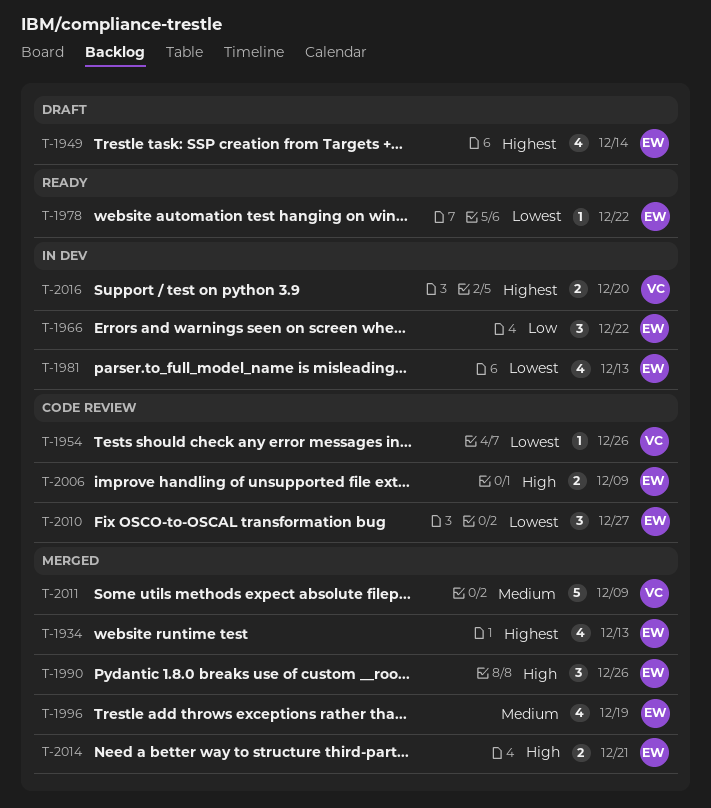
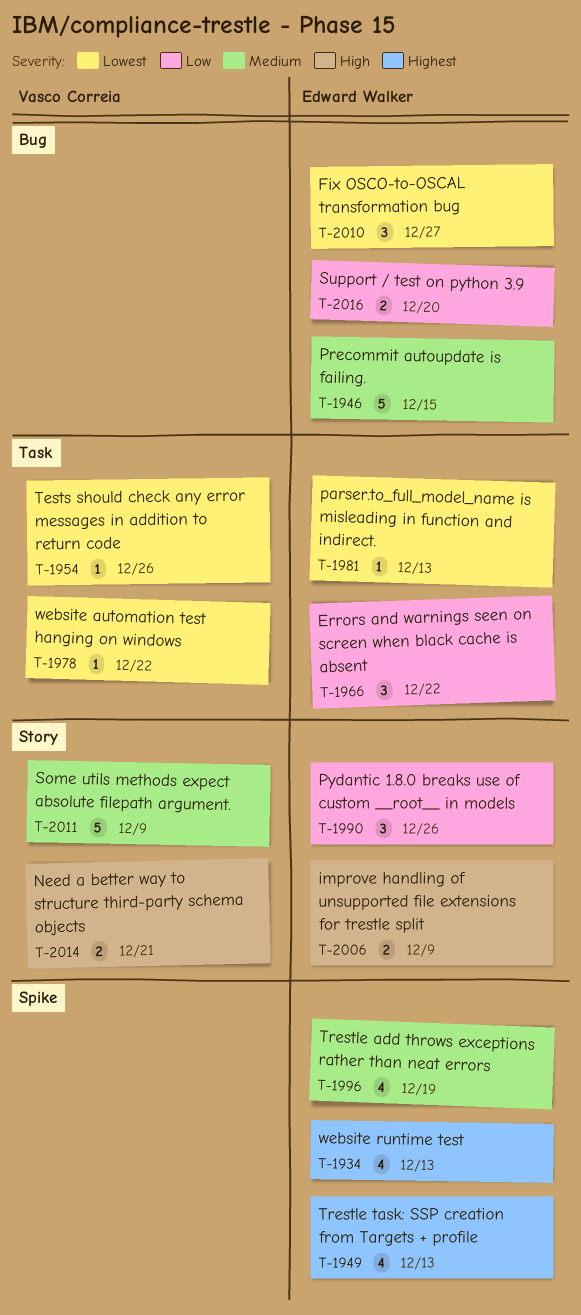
T-1946: none -> present
T-1949, due: Dec 14 -> Dec 13
T-1978, owner: Edward Walker -> Vasco Correia
T-1981, estimate: 4 -> 1
T-1990, priority: High -> Low
T-2014, owner: Edward Walker -> Vasco Correia
T-2016, owner: Vasco Correia -> Edward Walker
T-2016, priority: Highest -> Low

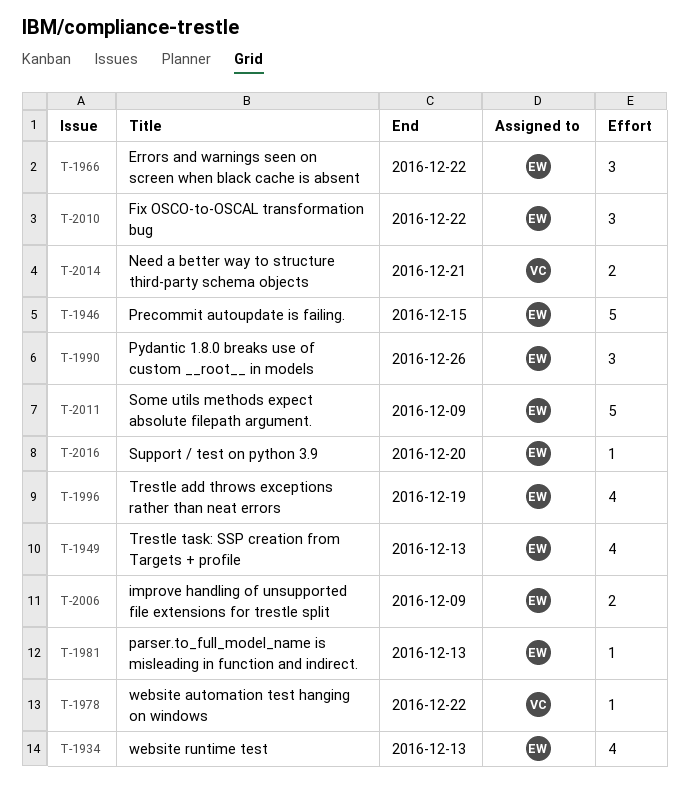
T-1954: present -> none
T-2010, due: Dec 27 -> Dec 22
T-2011, owner: Vasco Correia -> Edward Walker
T-2016, estimate: 2 -> 1

